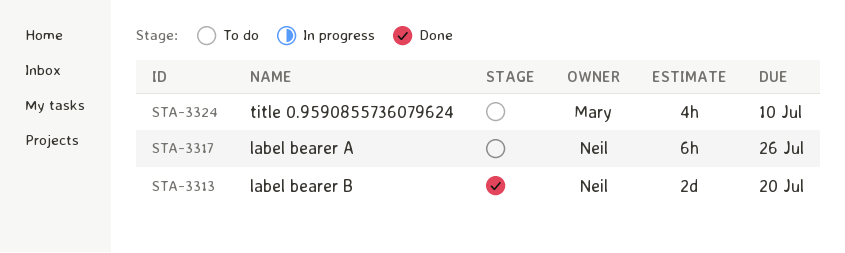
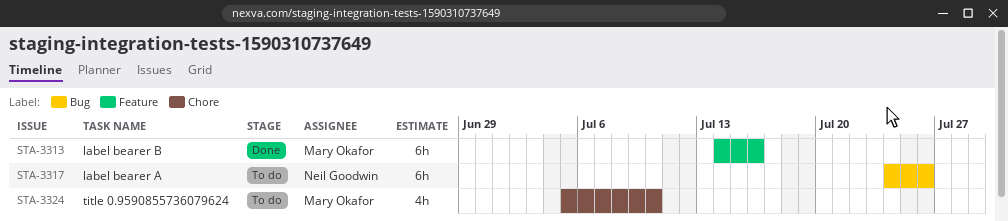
STA-3313, owner: Neil Goodwin -> Mary Okafor
STA-3313, estimate: 2d -> 6h
STA-3313, due: Jul 20 -> Jul 16

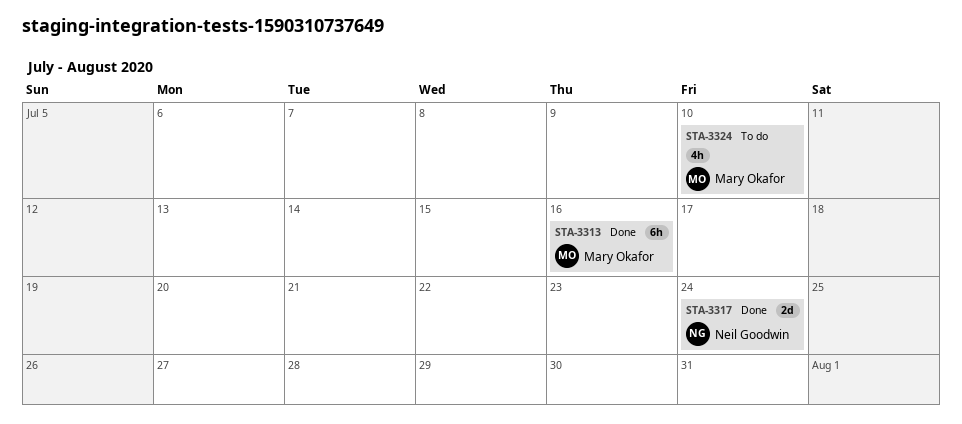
STA-3317, status: To do -> Done
STA-3317, estimate: 6h -> 2d
STA-3317, due: Jul 26 -> Jul 24

